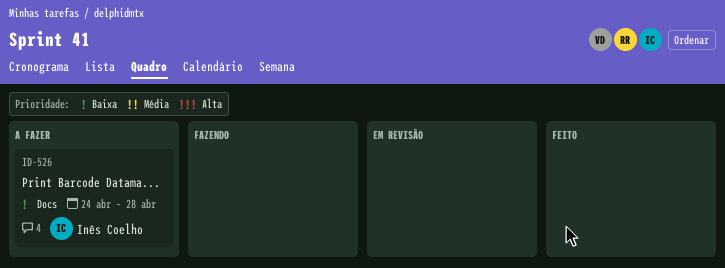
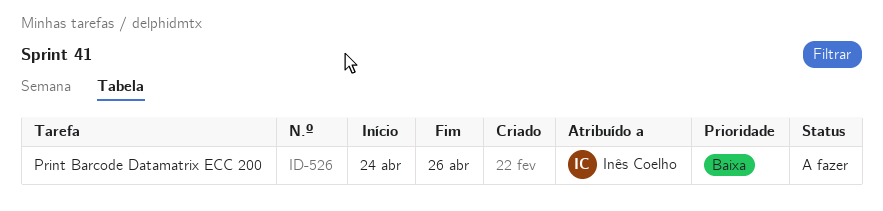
ID-526, due: Apr 28 -> Apr 26

